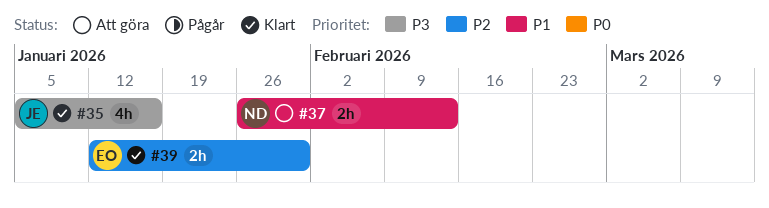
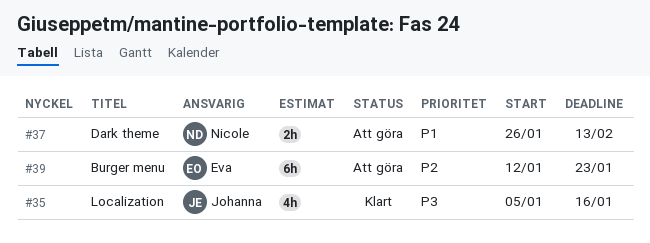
#39, status: Klart -> Att göra
#39, estimate: 2h -> 6h
#39, due: Jan 30 -> Jan 23

